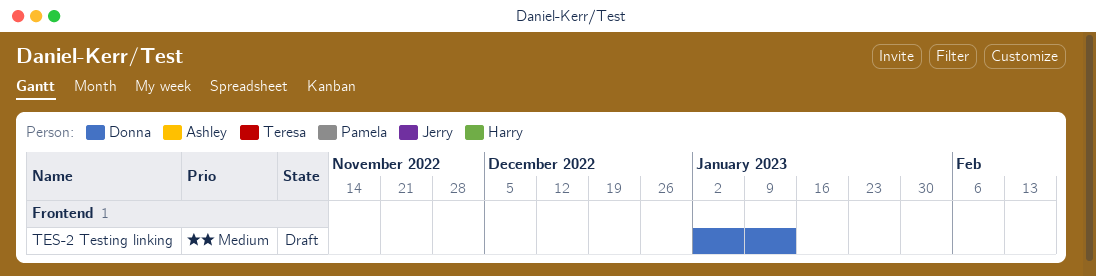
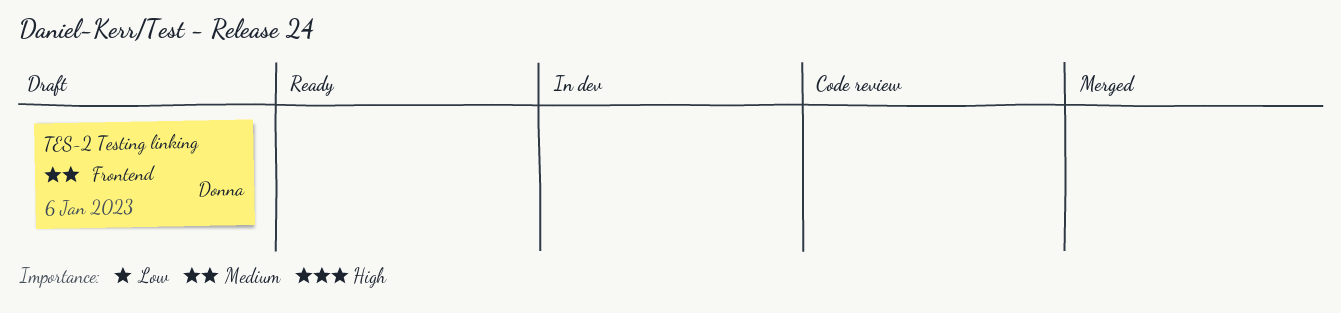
TES-2 Testing linking, due: Jan 13 -> Jan 6

